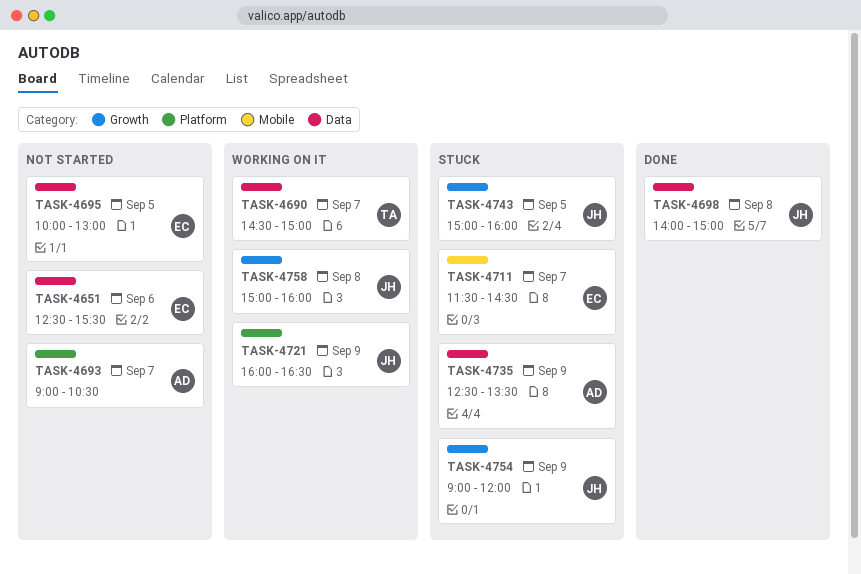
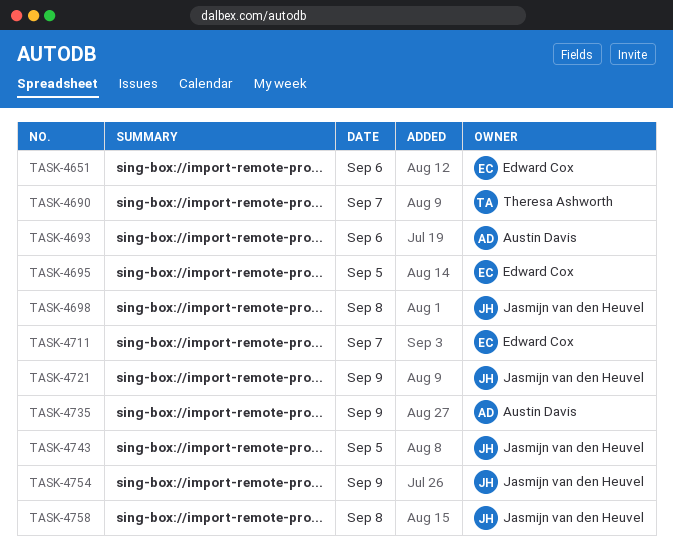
TASK-4693, day: Sep 7 -> Sep 6

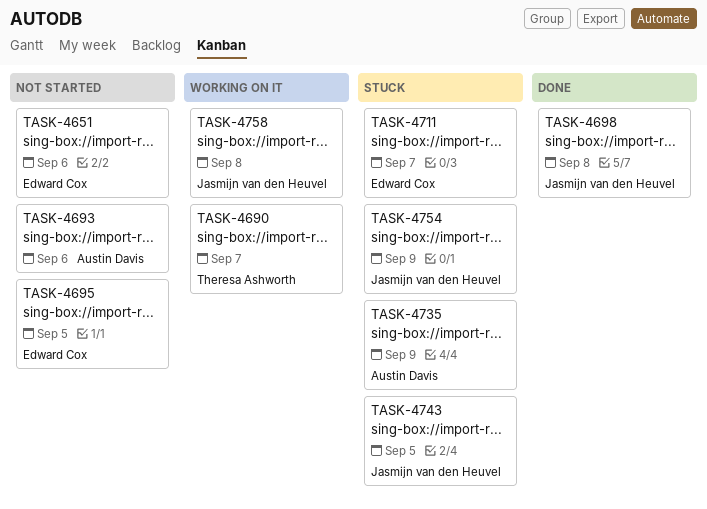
TASK-4721: present -> none

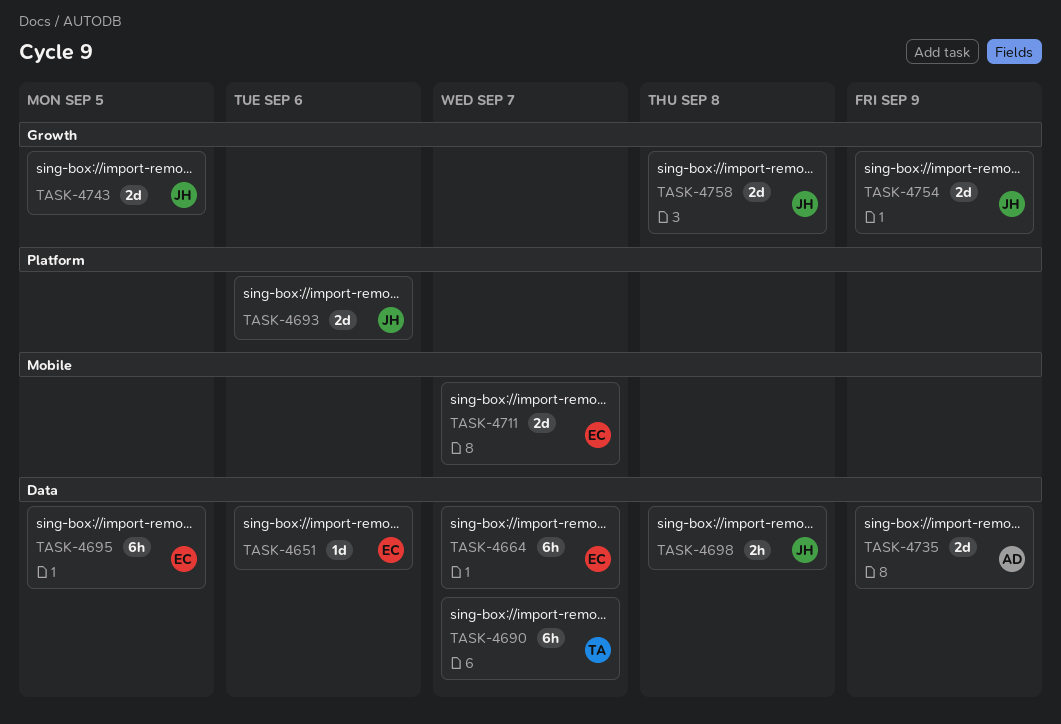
TASK-4664: none -> present
TASK-4693, owner: Austin Davis -> Jasmijn van den Heuvel

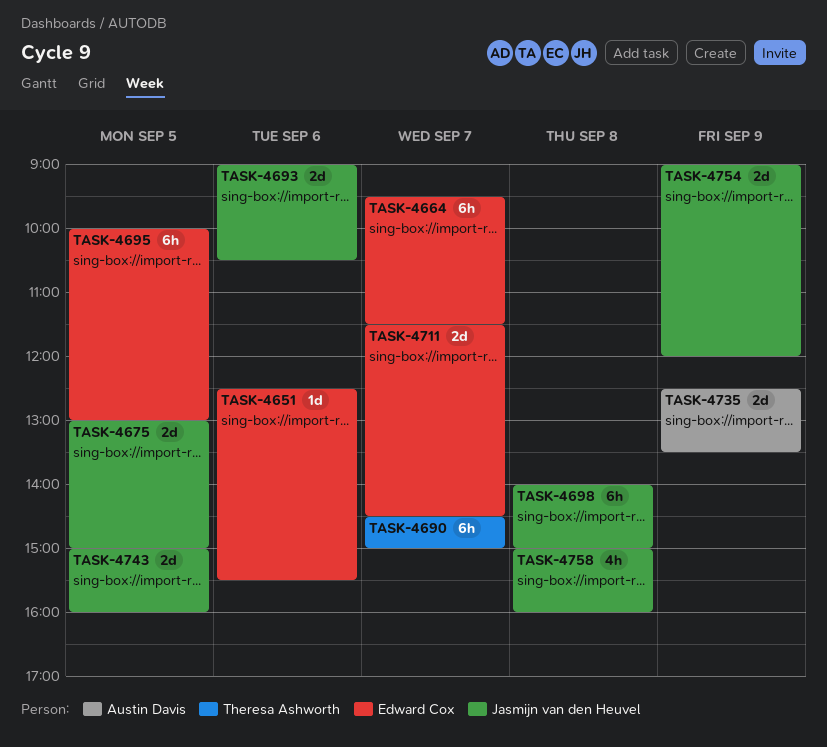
TASK-4675: none -> present
TASK-4698, estimate: 2h -> 6h
TASK-4758, estimate: 2d -> 4h

